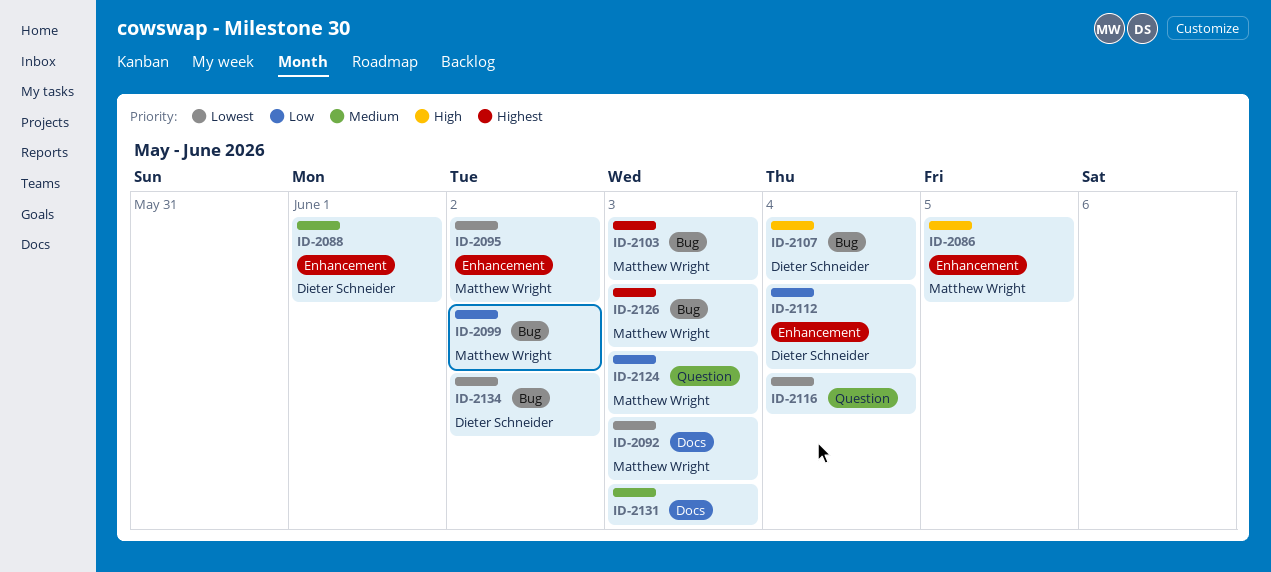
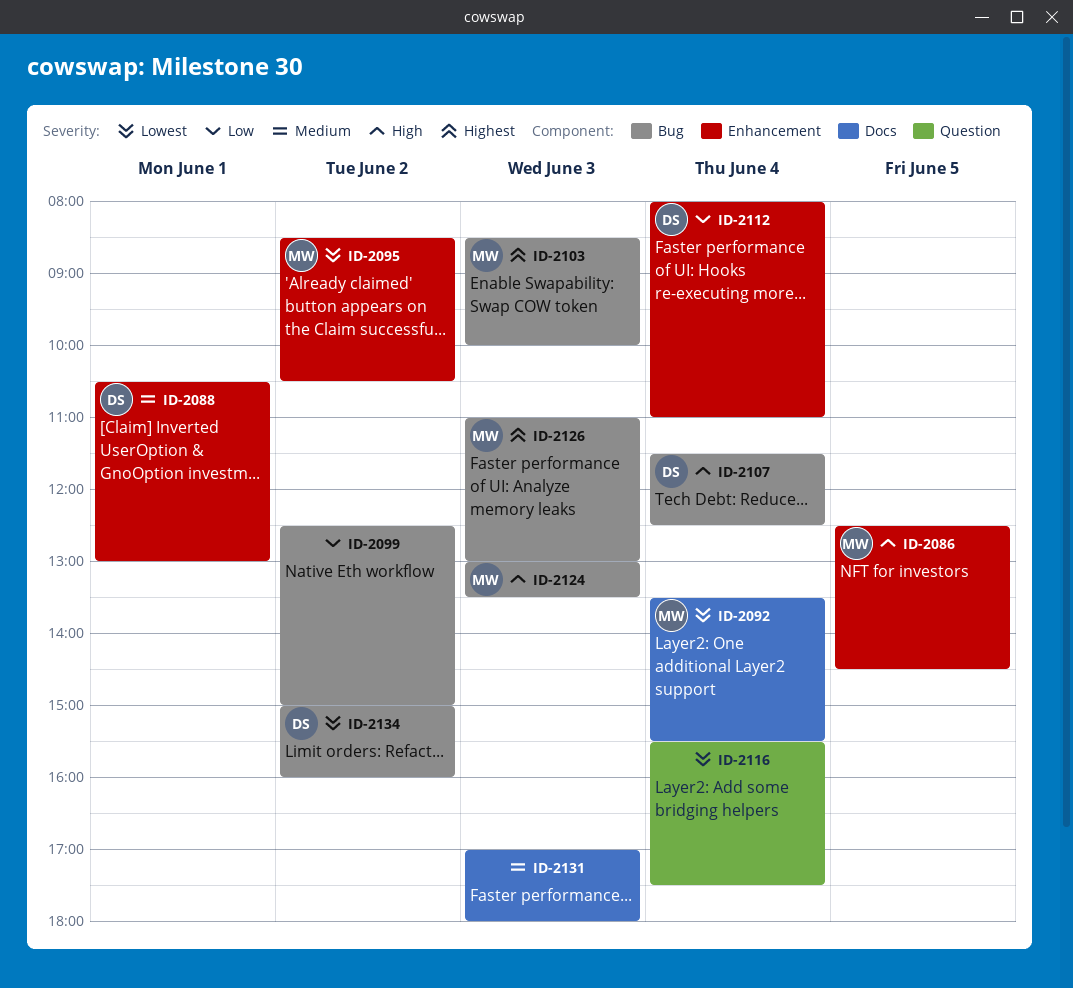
ID-2092, day: Jun 3 -> Jun 4
ID-2099, owner: Matthew Wright -> none
ID-2124, priority: Low -> High
ID-2124, label: Question -> Bug

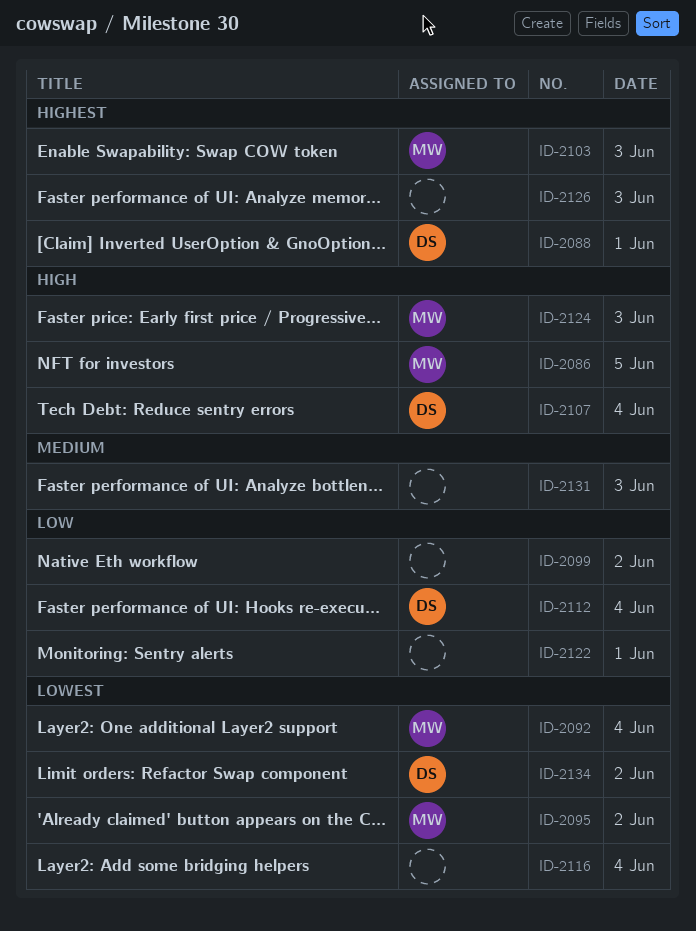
ID-2088, priority: Medium -> Highest
ID-2122: none -> present
ID-2126, owner: MW -> none

